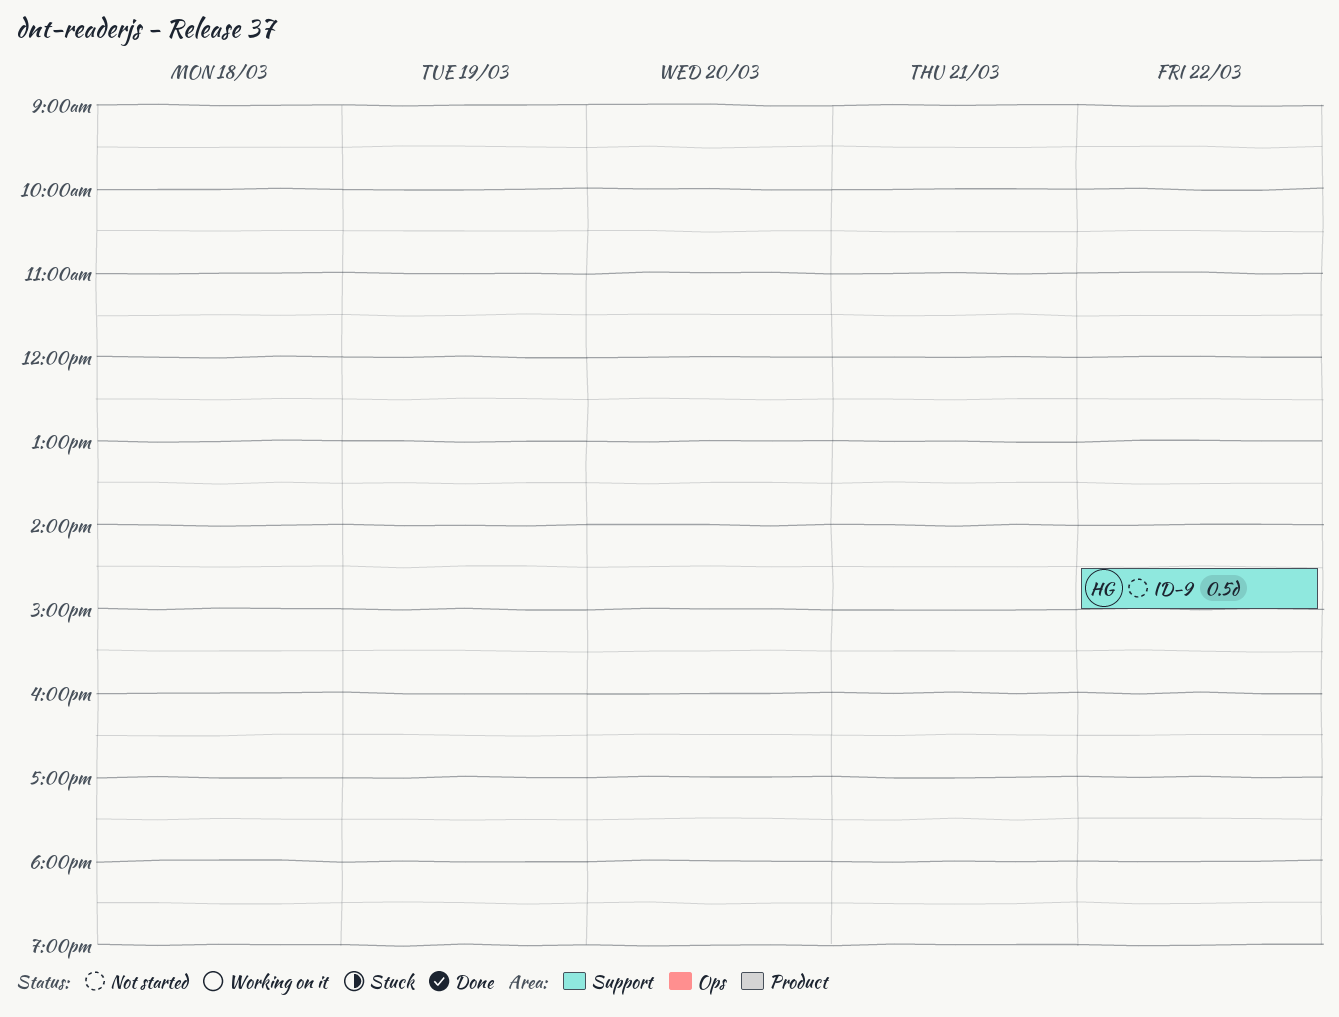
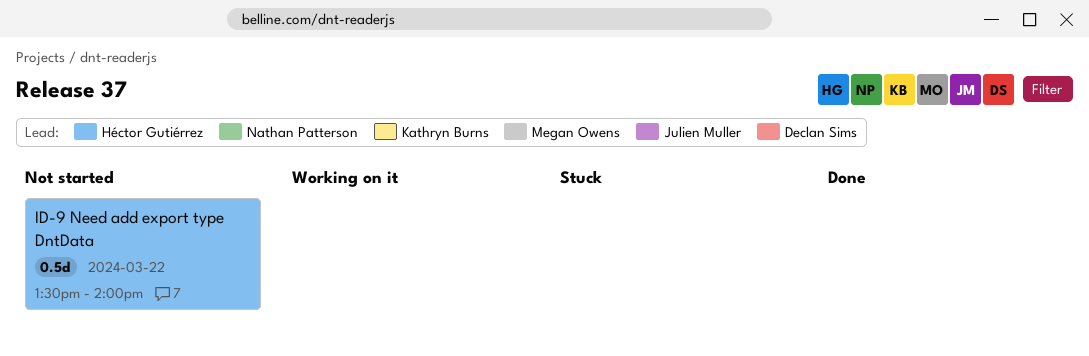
ID-9, begins: 14:30 -> 13:30
ID-9, ends: 15:00 -> 14:00

